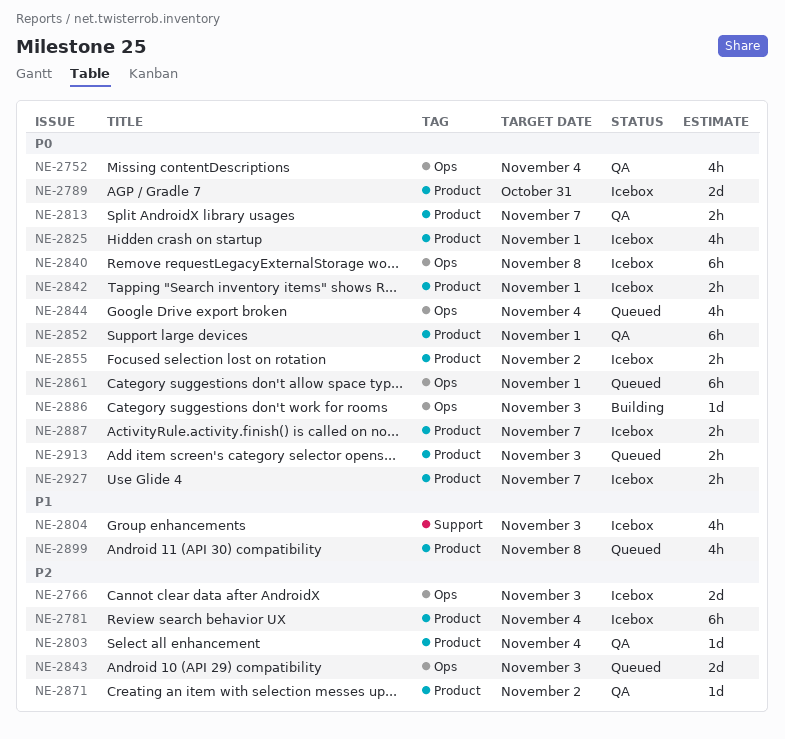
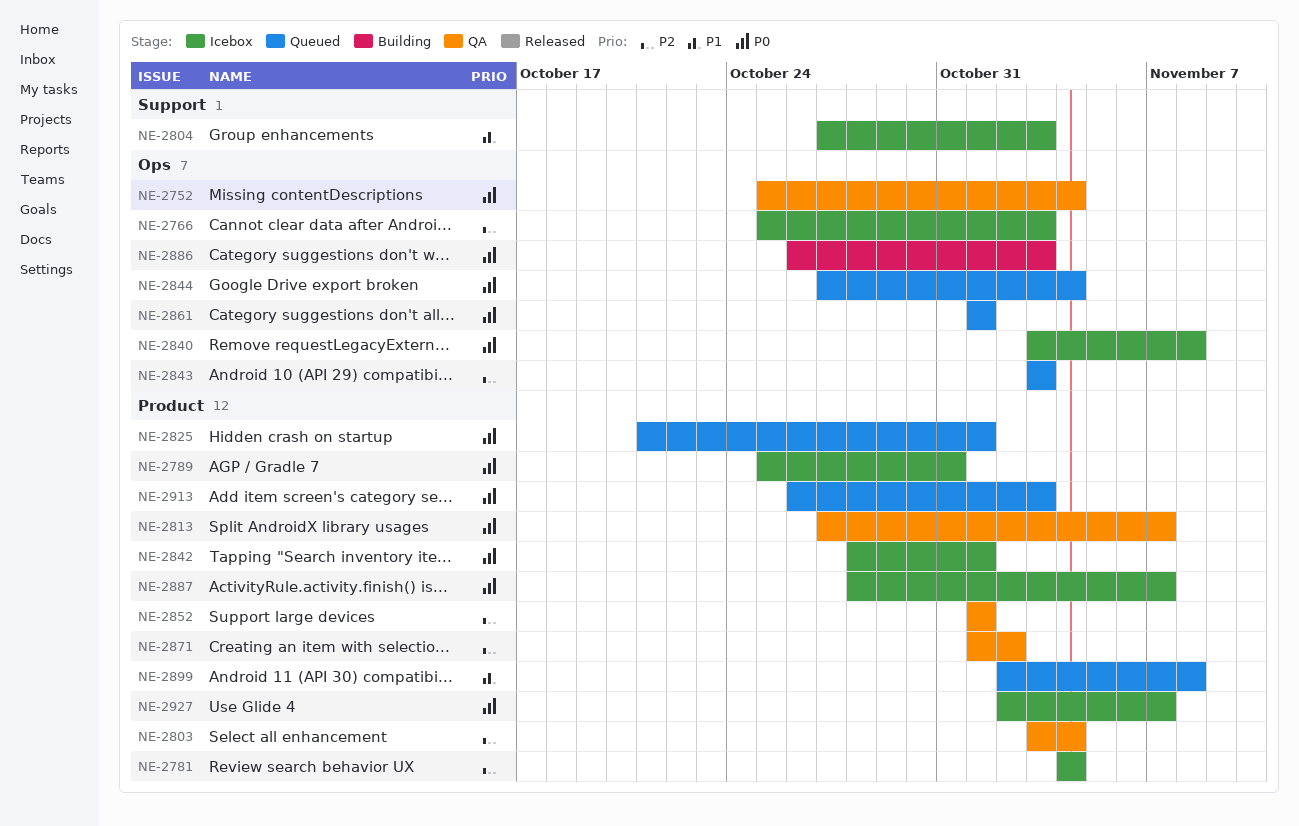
NE-2825, status: Icebox -> Queued
NE-2852, priority: P0 -> P2
NE-2855: present -> none

